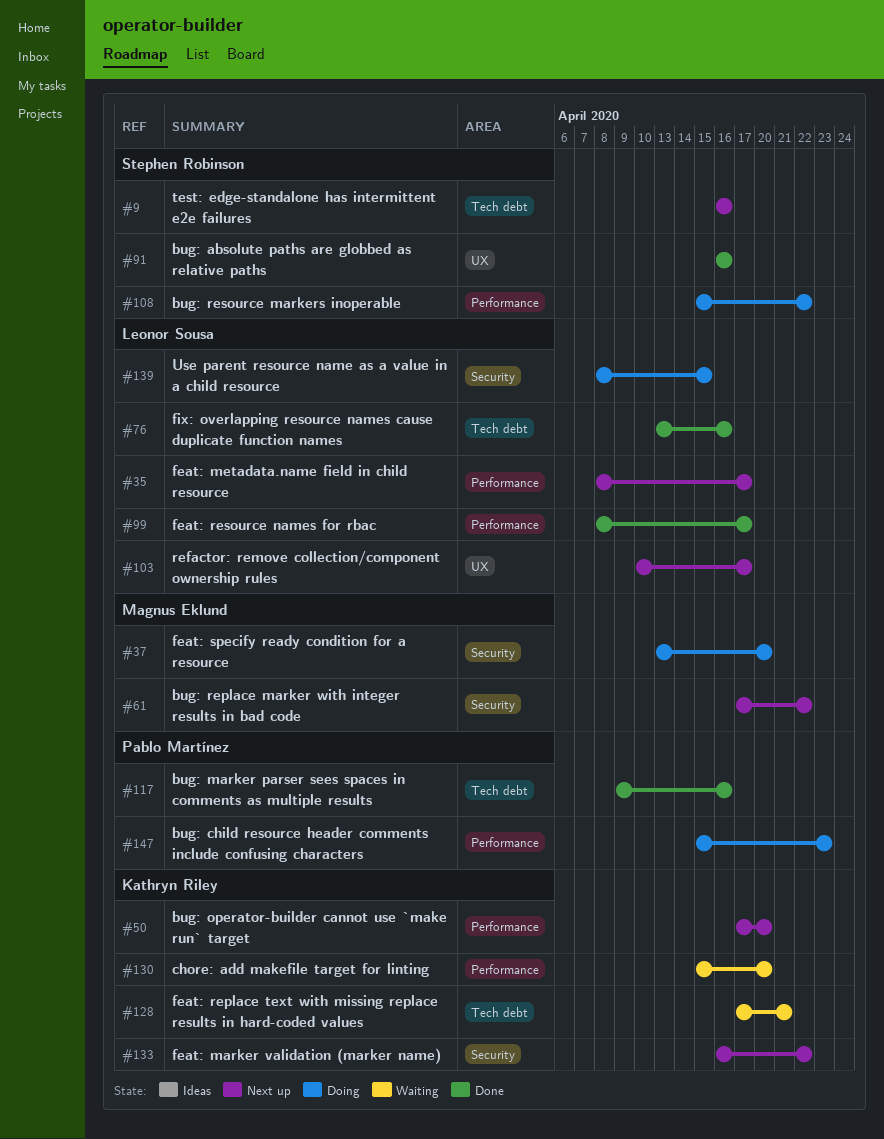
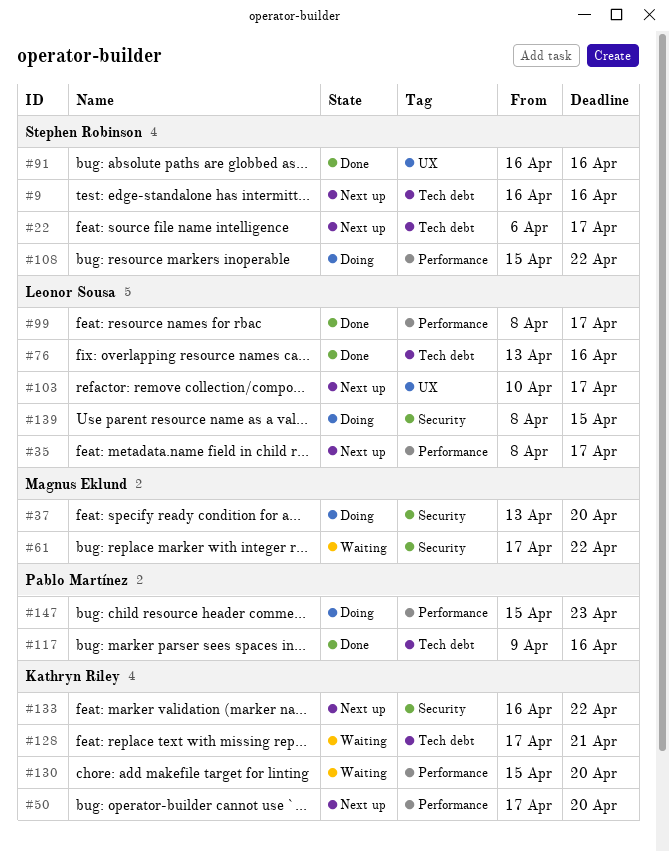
#22: none -> present
#61, status: Next up -> Waiting

